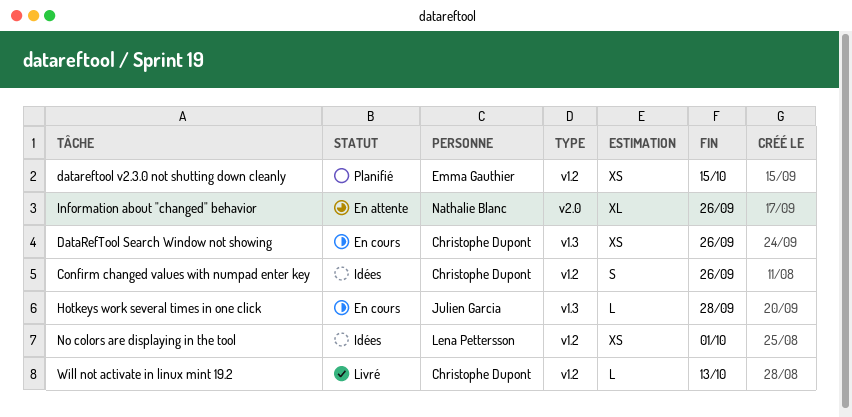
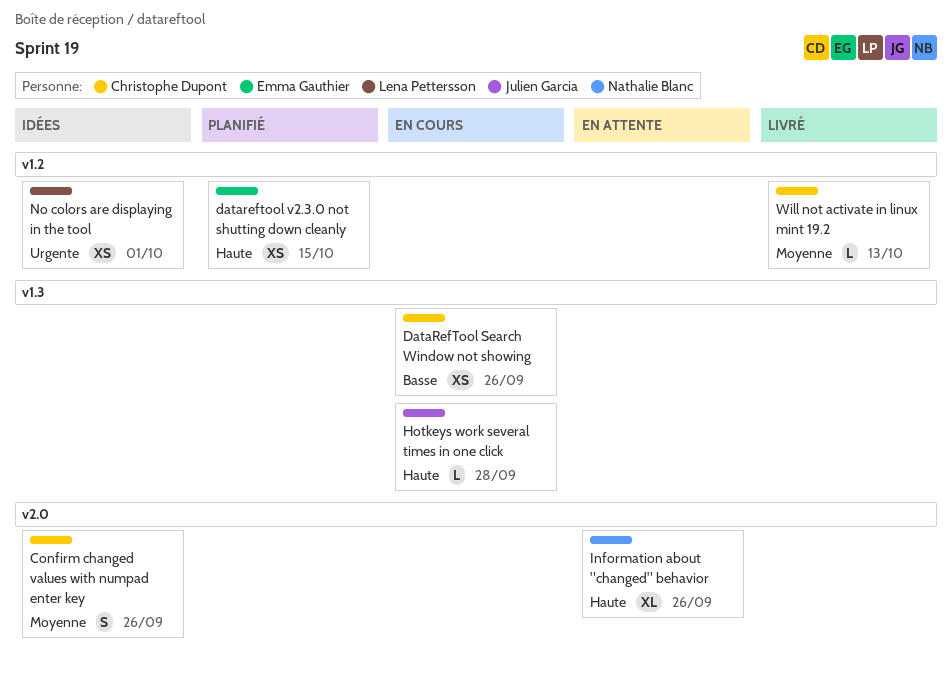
Confirm changed values with numpad enter key, label: v1.2 -> v2.0

